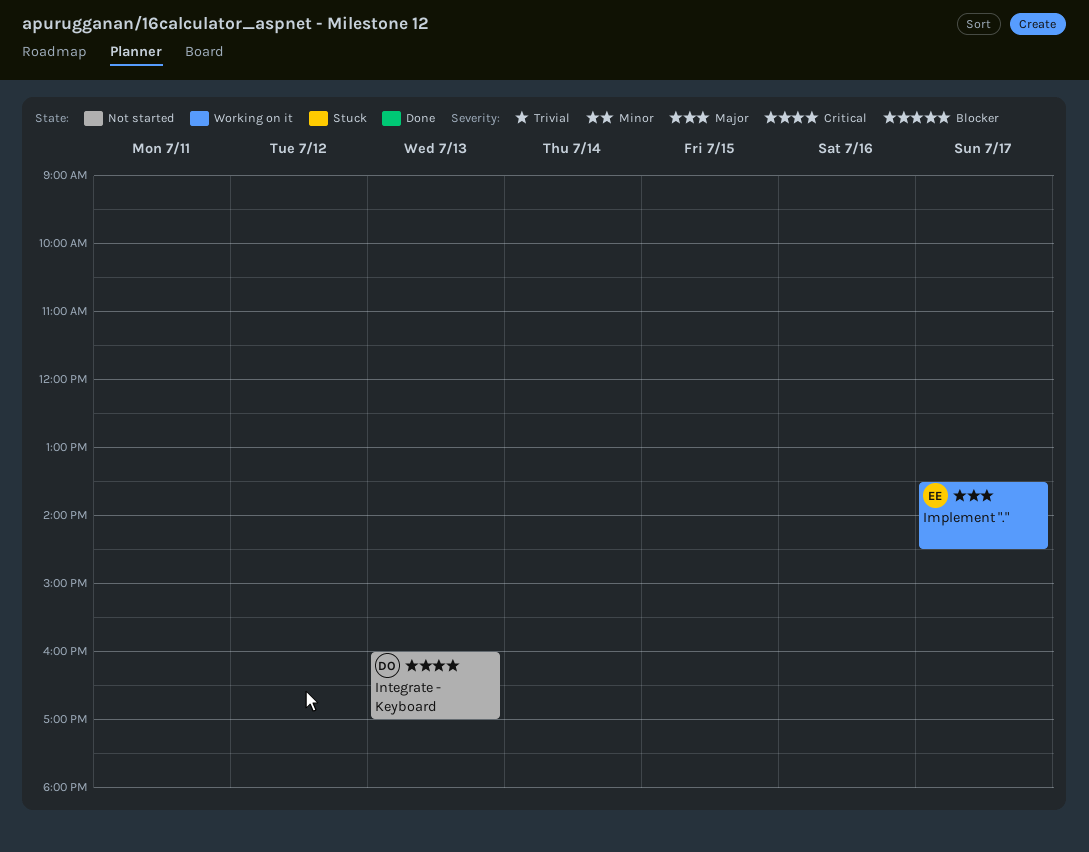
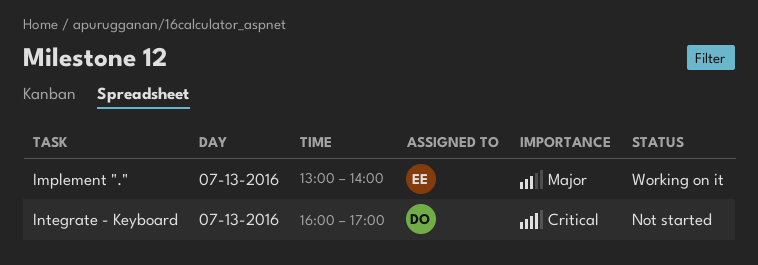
Implement ".", day: Jul 17 -> Jul 13
Implement ".", begins: 13:30 -> 13:00
Implement ".", ends: 14:30 -> 14:00

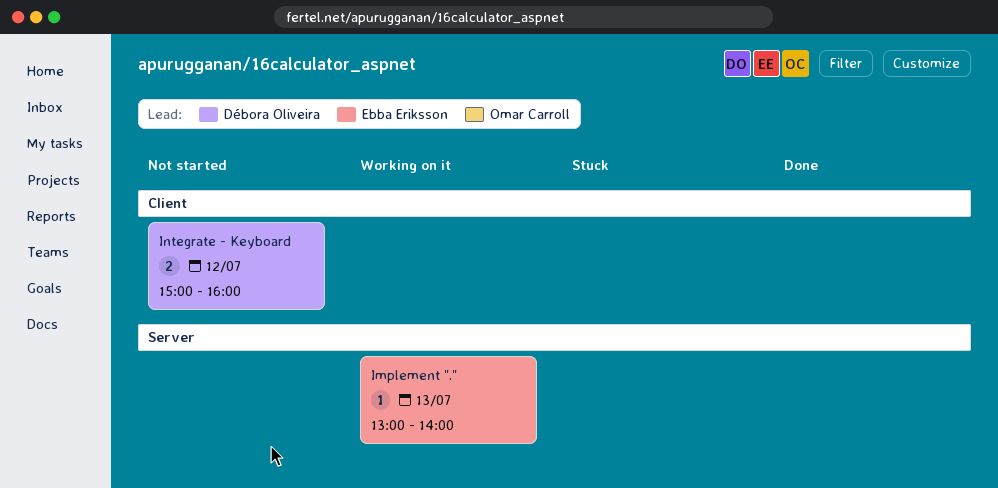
Integrate - Keyboard, day: Jul 13 -> Jul 12
Integrate - Keyboard, begins: 16:00 -> 15:00
Integrate - Keyboard, ends: 17:00 -> 16:00

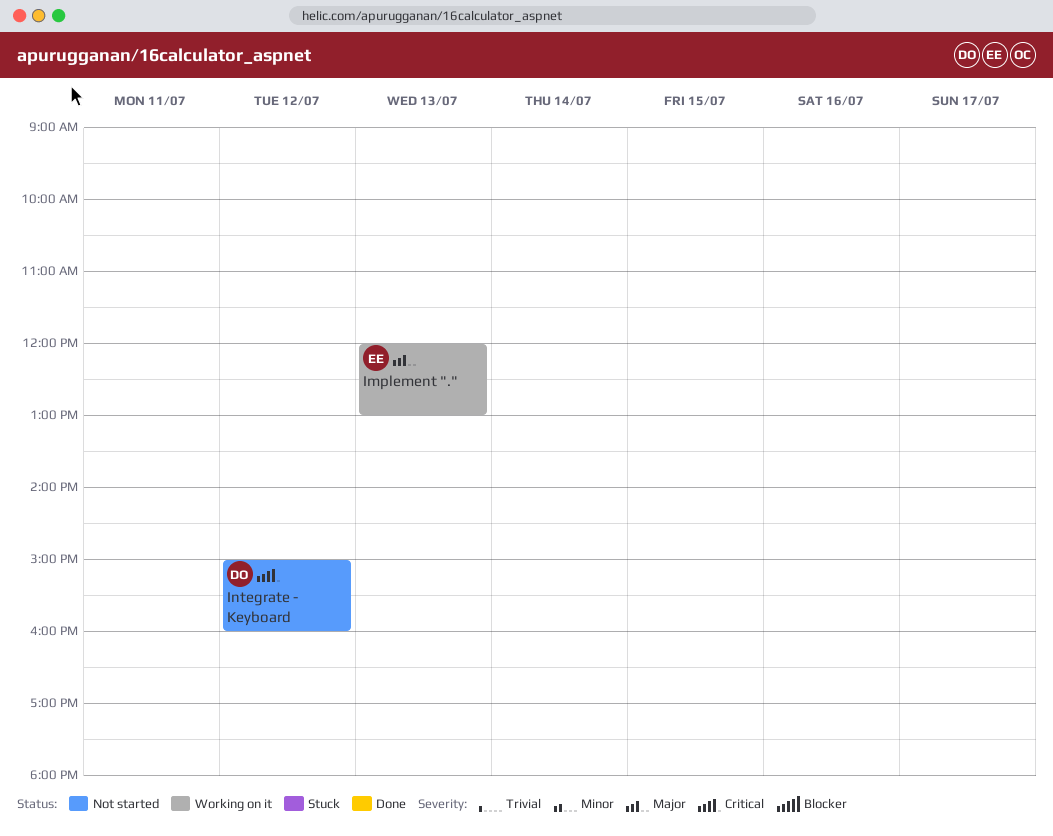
Implement ".", begins: 13:00 -> 12:00
Implement ".", ends: 14:00 -> 13:00

